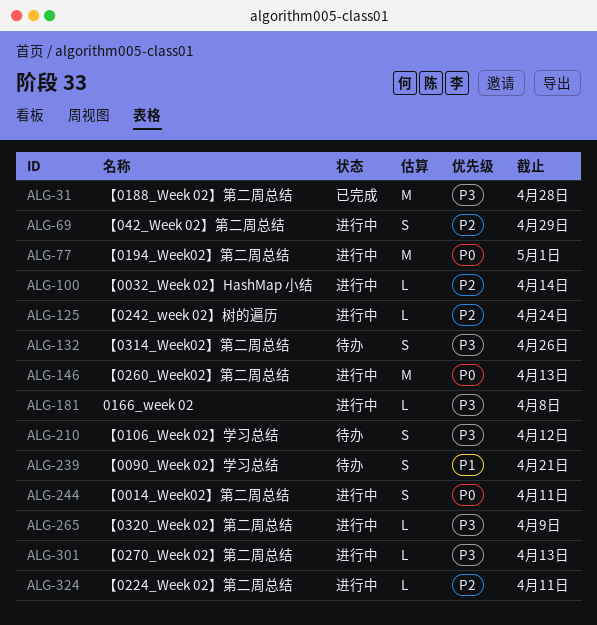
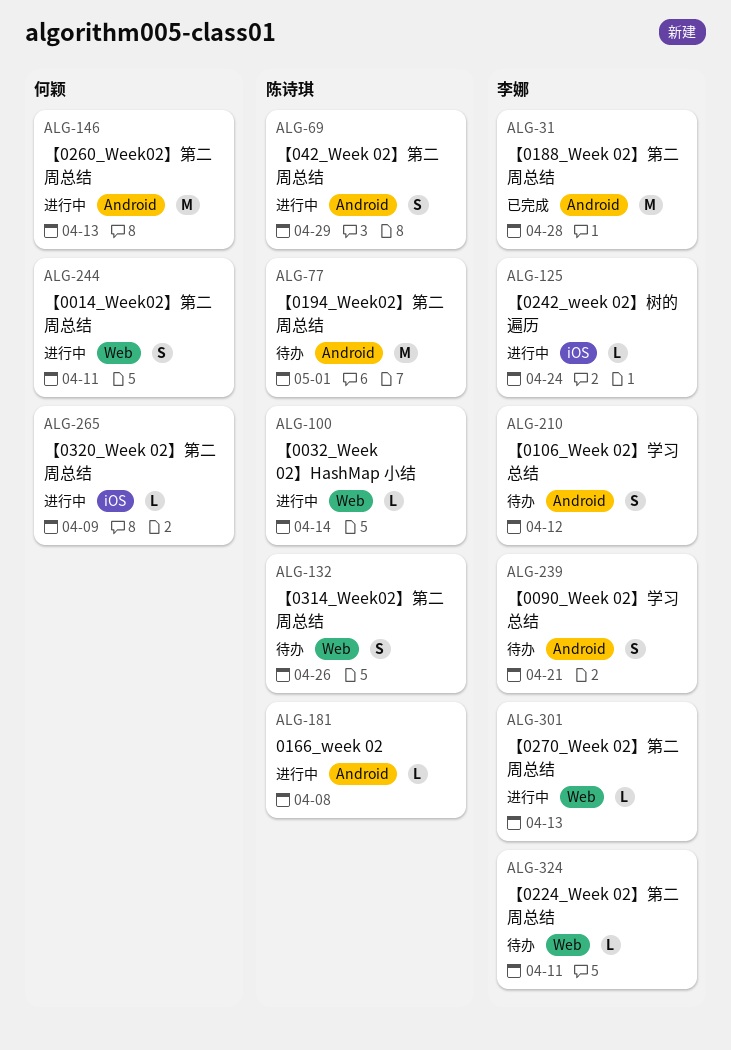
ALG-77, status: 进行中 -> 待办
ALG-324, status: 进行中 -> 待办

